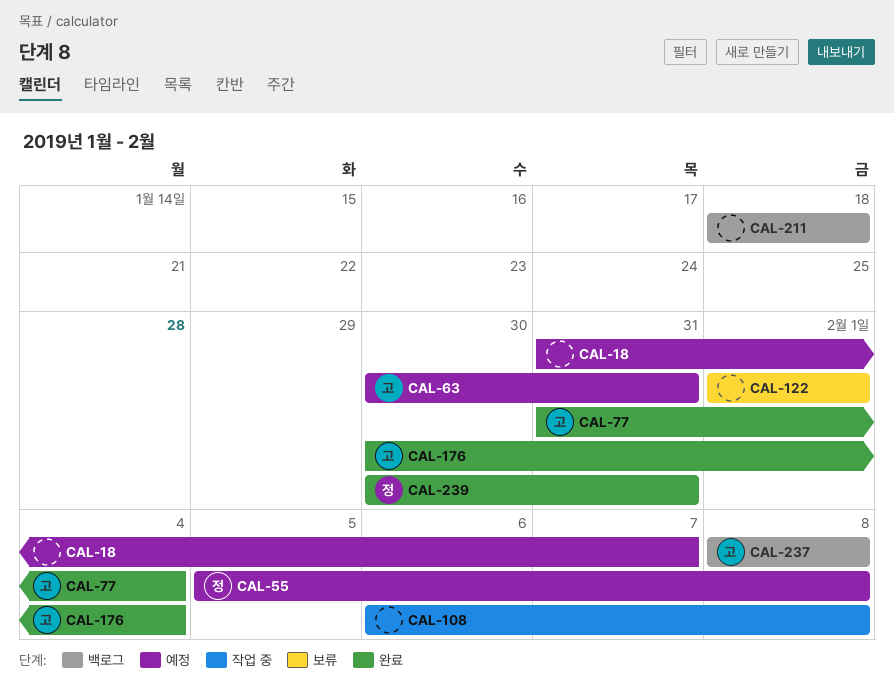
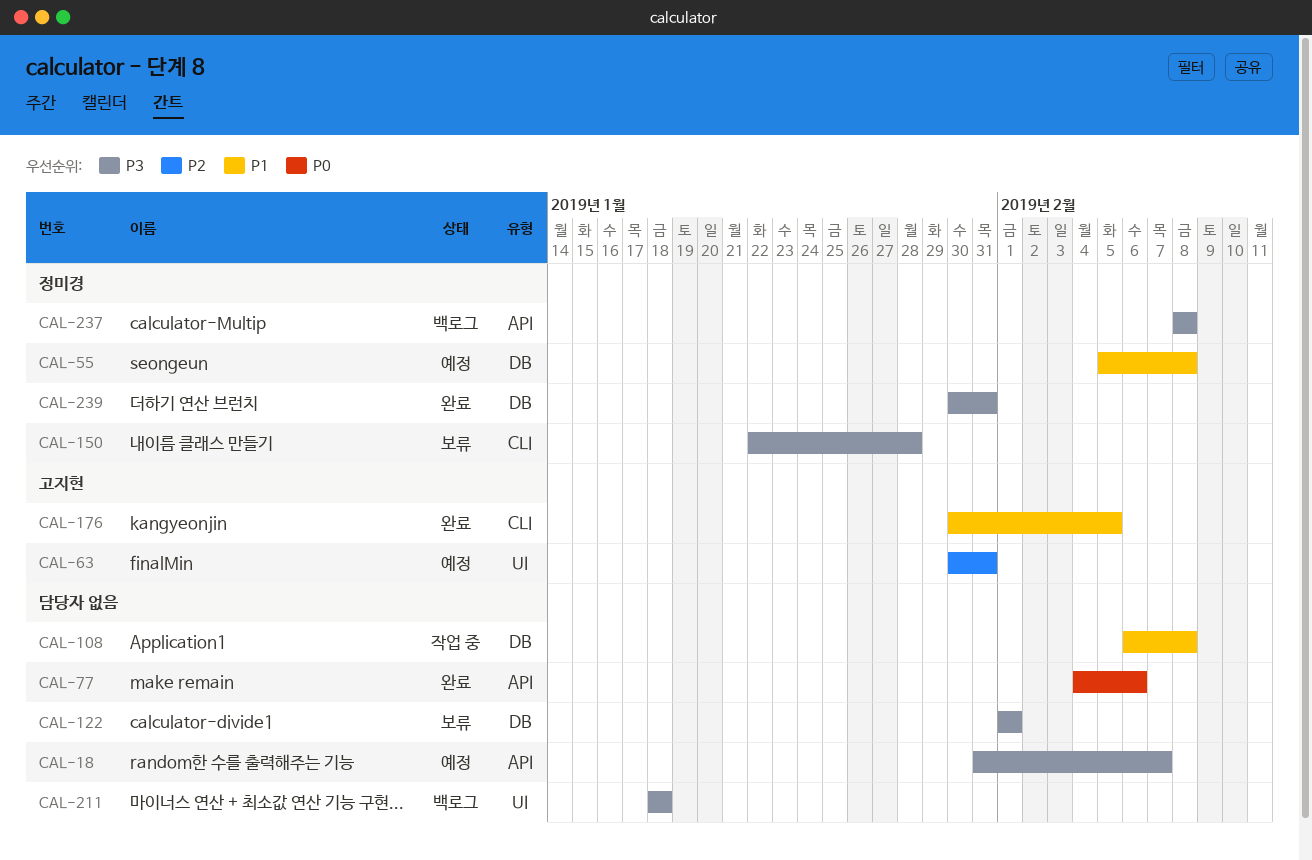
CAL-77, owner: 고지현 -> none
CAL-77, start: Jan 31 -> Feb 4
CAL-77, due: Feb 4 -> Feb 6
CAL-150: none -> present
CAL-176, due: Feb 4 -> Feb 5
CAL-237, owner: 고지현 -> 정미경

